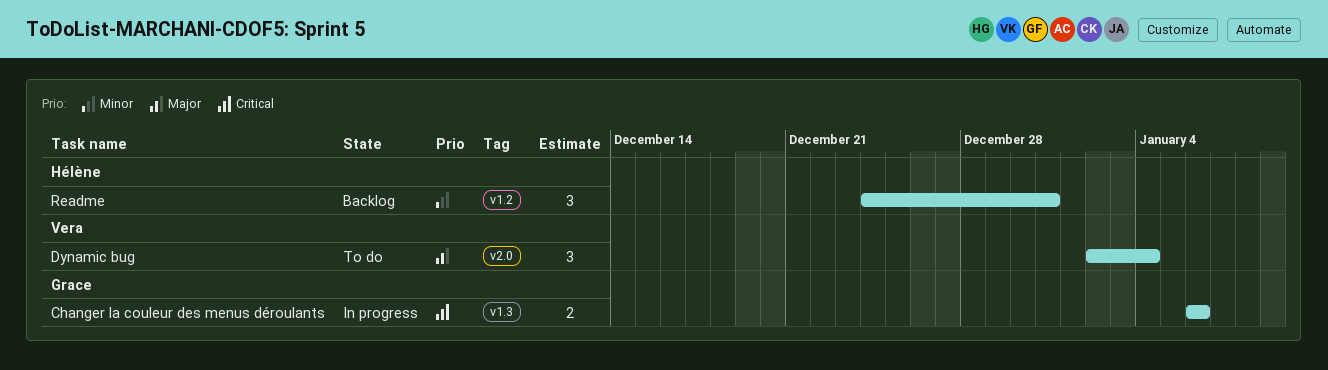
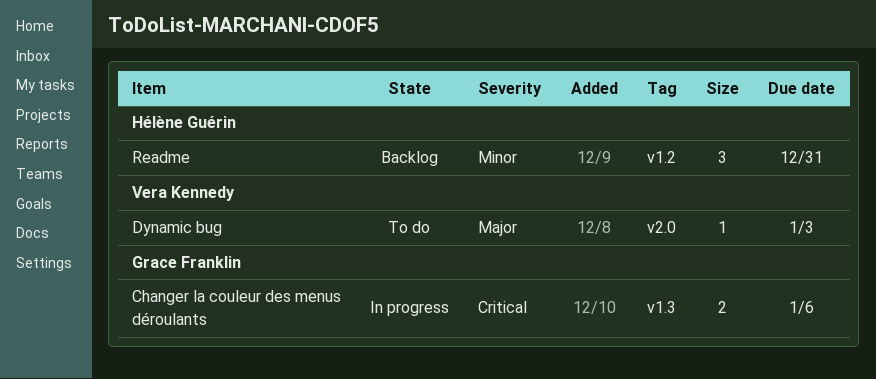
Dynamic bug, estimate: 3 -> 1
Dynamic bug, due: Jan 4 -> Jan 3

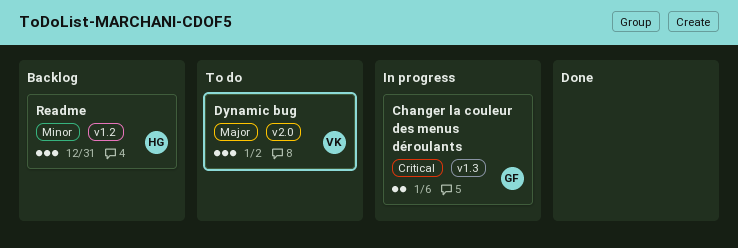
Dynamic bug, estimate: 1 -> 3
Dynamic bug, due: Jan 3 -> Jan 2

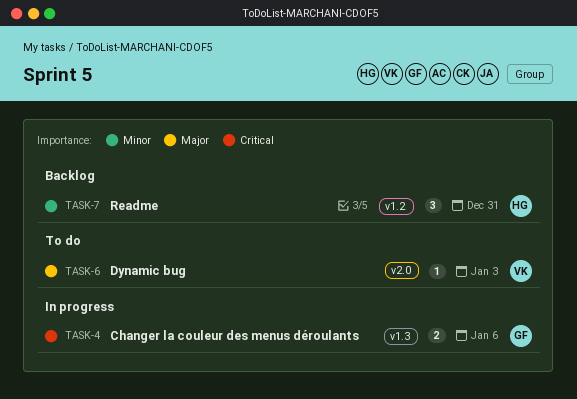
Dynamic bug, estimate: 3 -> 1
Dynamic bug, due: Jan 2 -> Jan 3

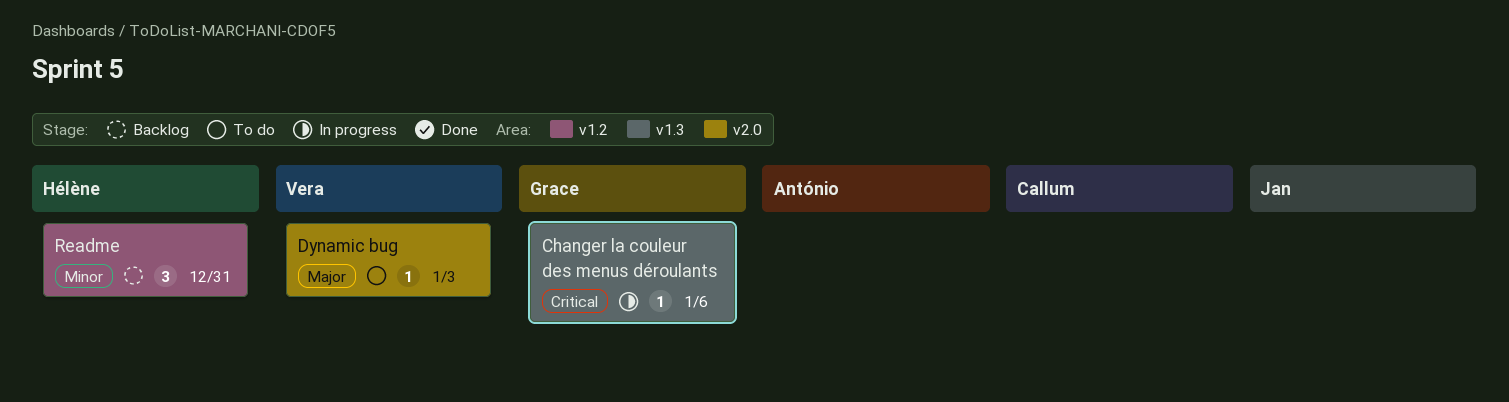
Changer la couleur des menus déroulants, estimate: 2 -> 1

